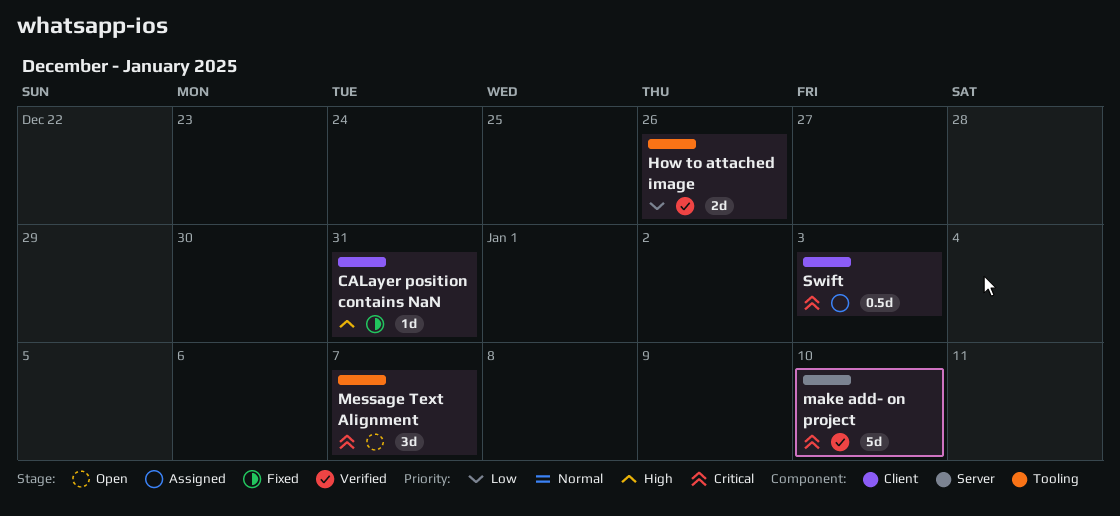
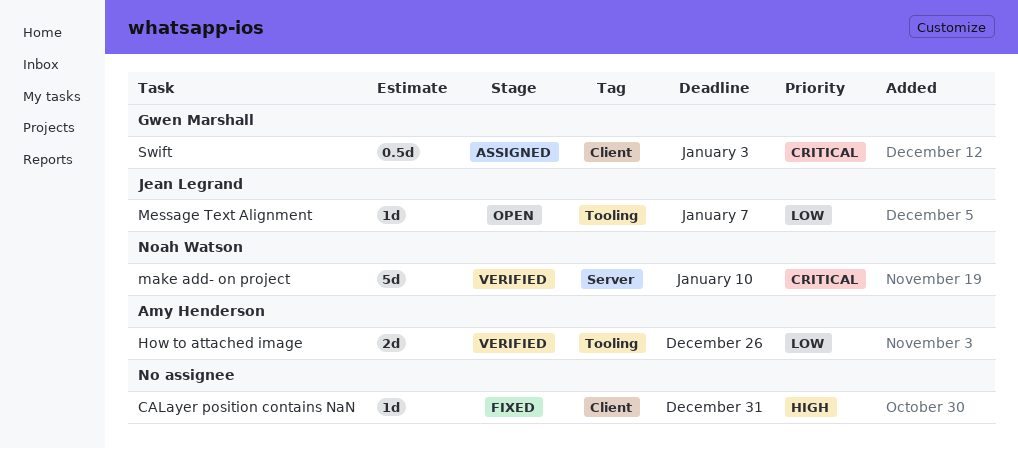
Message Text Alignment, priority: Critical -> Low
Message Text Alignment, estimate: 3d -> 1d

